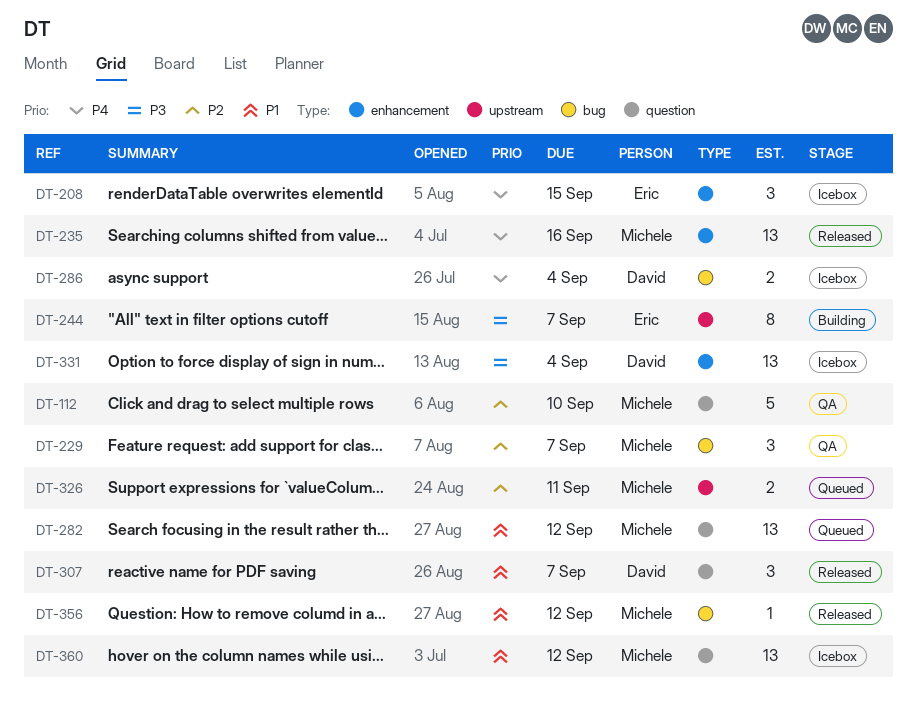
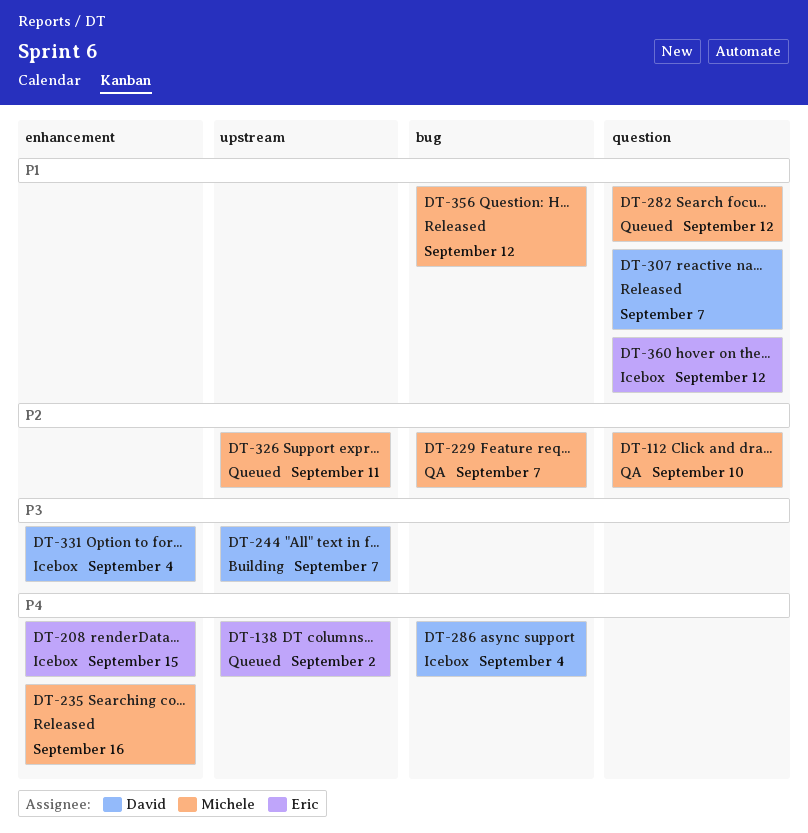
DT-138: none -> present
DT-244, owner: Eric -> David
DT-360, owner: Michele -> Eric

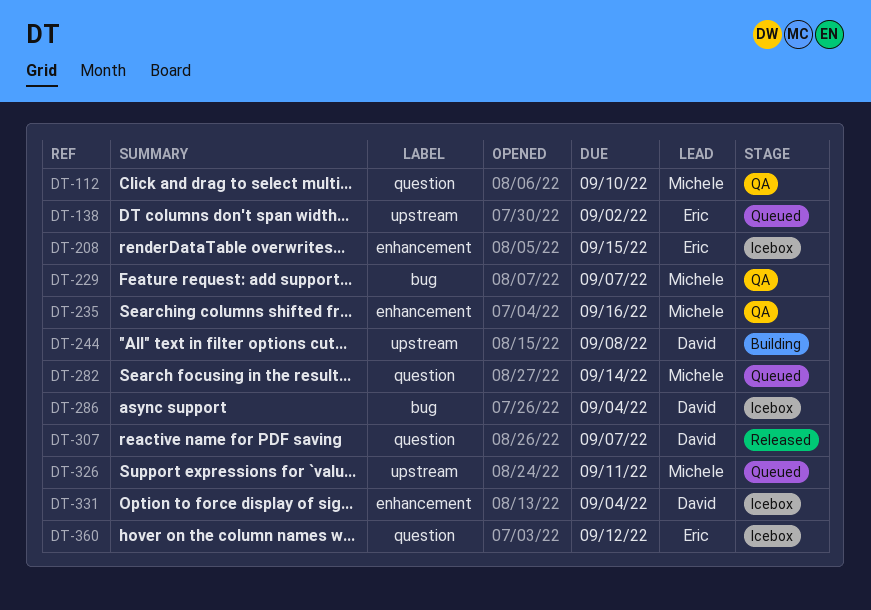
DT-235, status: Released -> QA
DT-244, due: Sep 7 -> Sep 8
DT-282, due: Sep 12 -> Sep 14
DT-356: present -> none

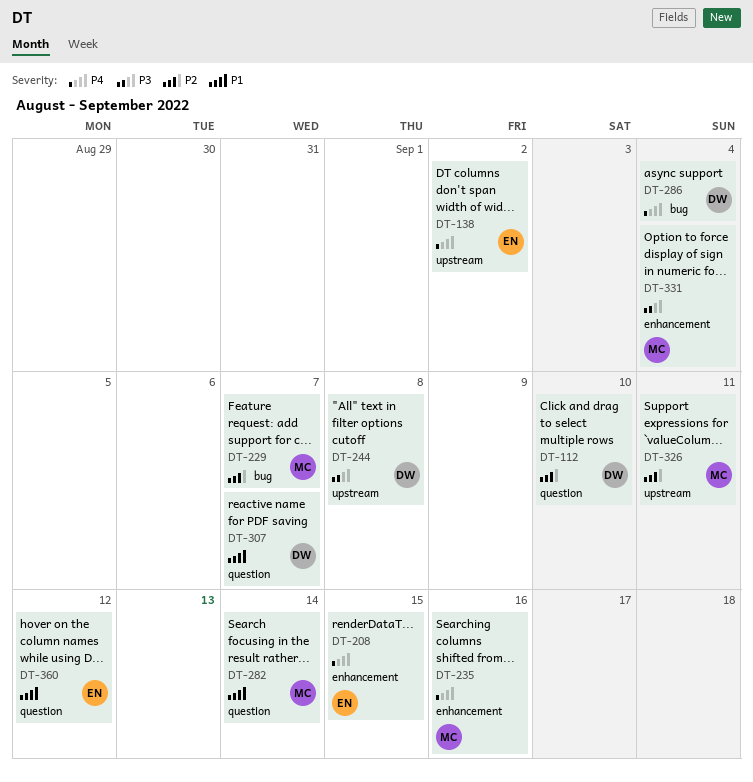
DT-112, owner: Michele -> David
DT-331, owner: David -> Michele

